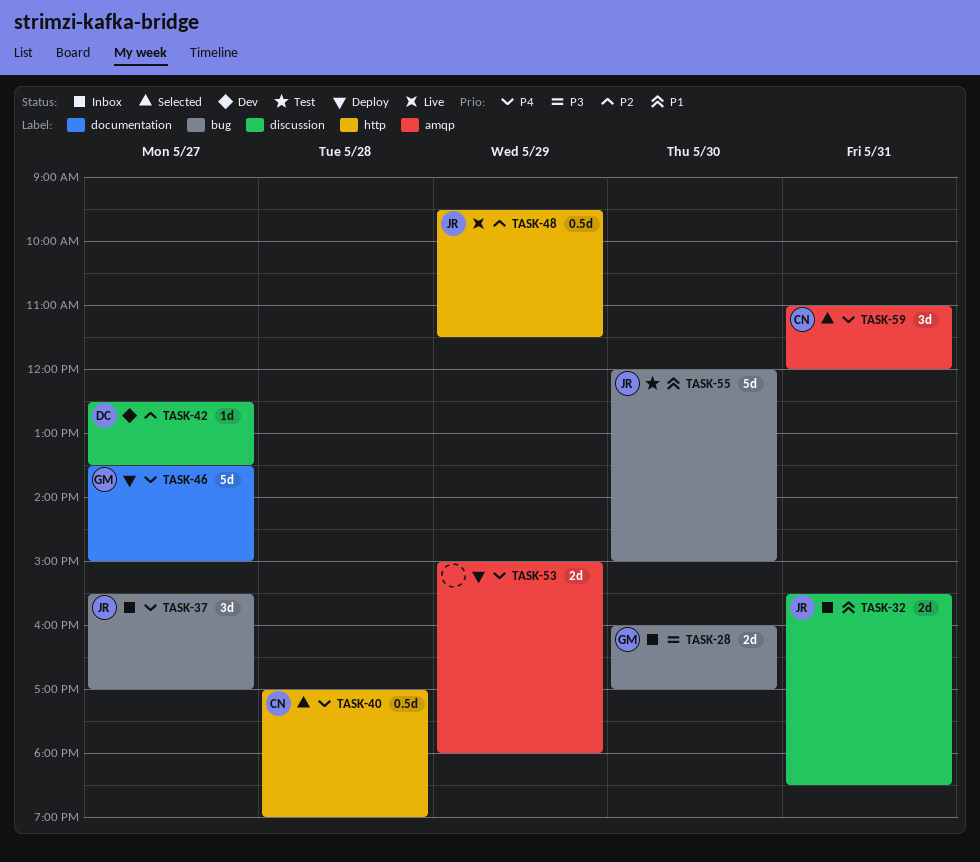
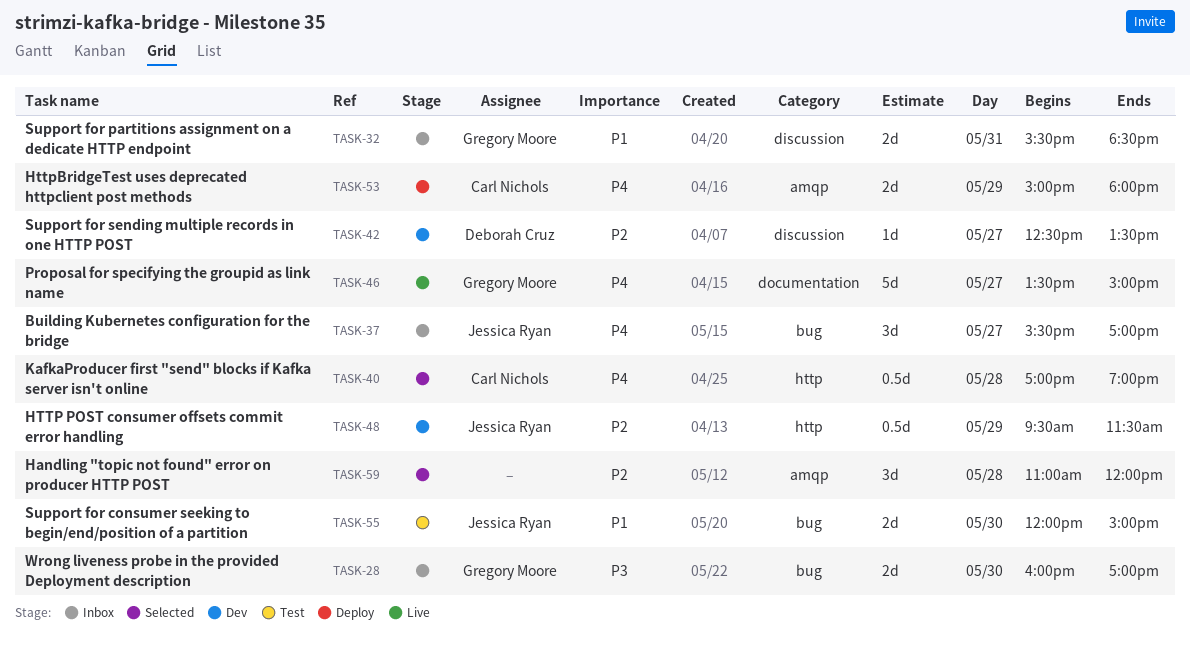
TASK-32, owner: Jessica Ryan -> Gregory Moore
TASK-46, status: Deploy -> Live
TASK-48, status: Live -> Dev
TASK-53, owner: none -> Carl Nichols
TASK-55, estimate: 5d -> 2d
TASK-59, owner: Carl Nichols -> none
TASK-59, priority: P4 -> P2
TASK-59, day: May 31 -> May 28

